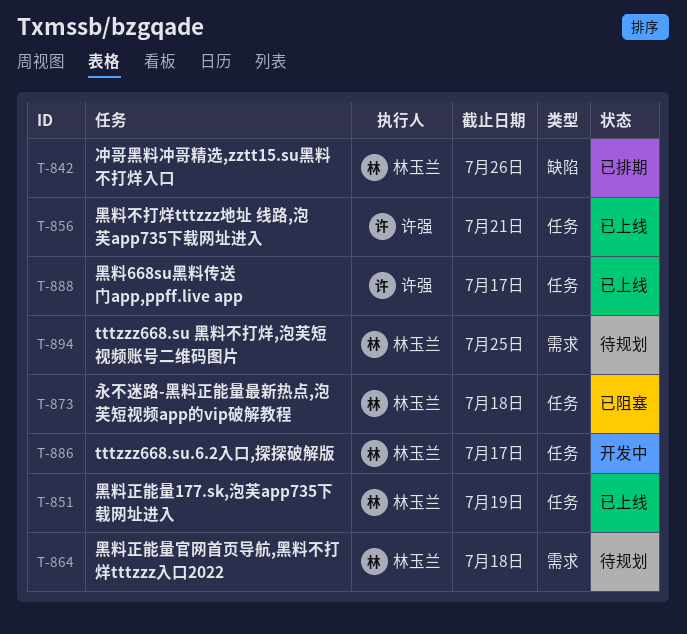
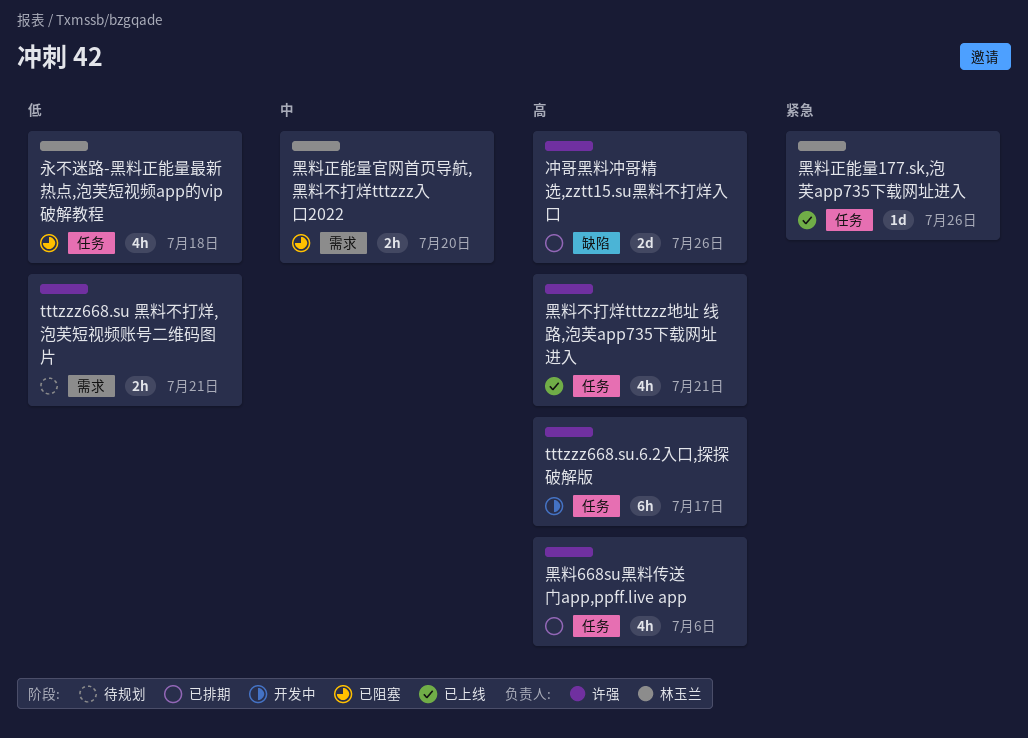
tttzzz668.su 黑料不打烊,泡芙短视频账号二维码图片, owner: 林玉兰 -> 许强
tttzzz668.su 黑料不打烊,泡芙短视频账号二维码图片, due: Jul 25 -> Jul 21
tttzzz668.su.6.2入口,探探破解版, owner: 林玉兰 -> 许强
冲哥黑料冲哥精选,zztt15.su黑料不打烊入口, owner: 林玉兰 -> 许强
黑料668su黑料传送门app,ppff.live app, status: 已上线 -> 已排期
黑料668su黑料传送门app,ppff.live app, due: Jul 17 -> Jul 6
黑料正能量177.sk,泡芙app735下载网址进入, due: Jul 19 -> Jul 26
黑料正能量官网首页导航,黑料不打烊tttzzz入口2022, status: 待规划 -> 已阻塞
黑料正能量官网首页导航,黑料不打烊tttzzz入口2022, due: Jul 18 -> Jul 20

